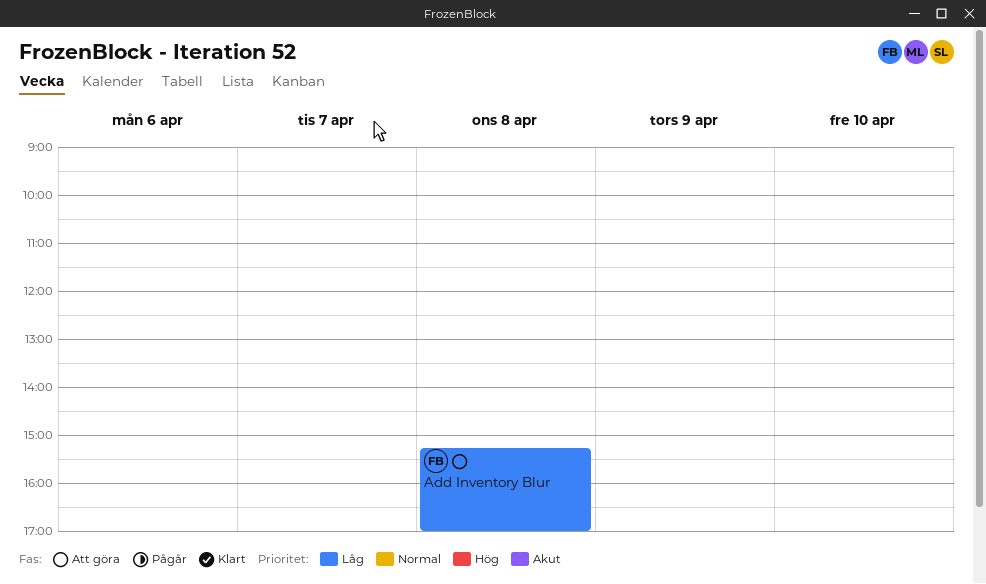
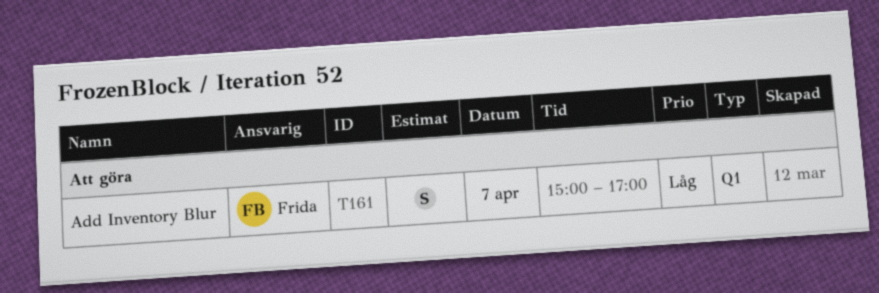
Add Inventory Blur, day: Apr 8 -> Apr 7
Add Inventory Blur, begins: 15:15 -> 15:00

